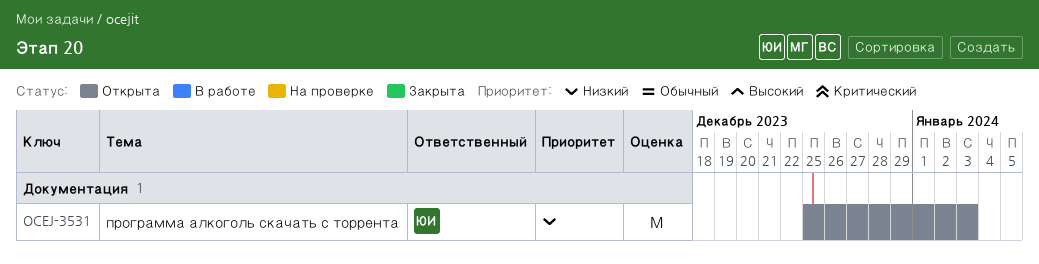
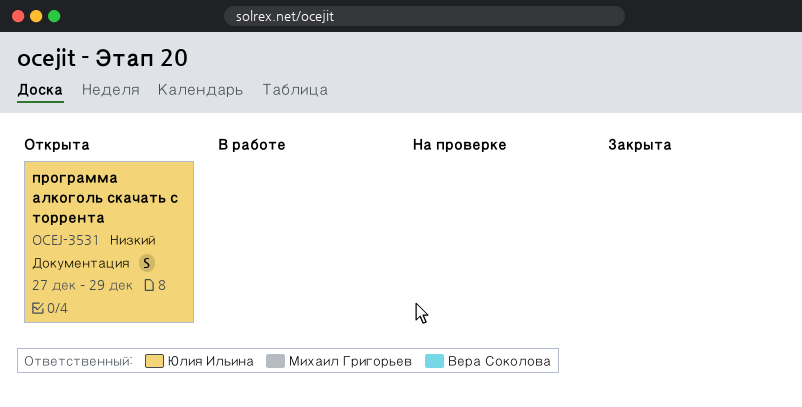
OCEJ-3531, estimate: M -> S
OCEJ-3531, start: Dec 25 -> Dec 27
OCEJ-3531, due: Jan 3 -> Dec 29

